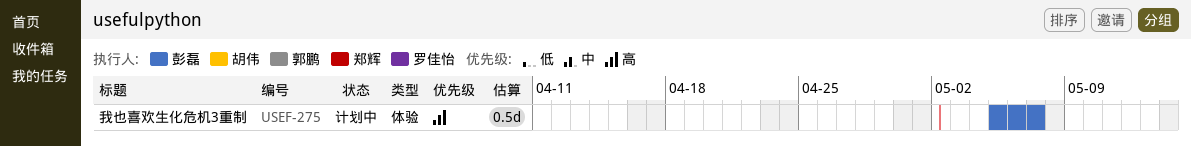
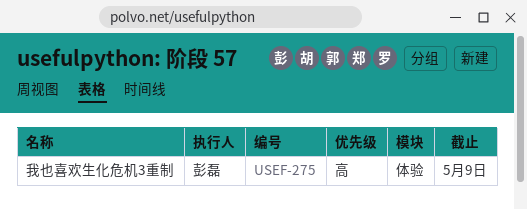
USEF-275, due: May 7 -> May 9

